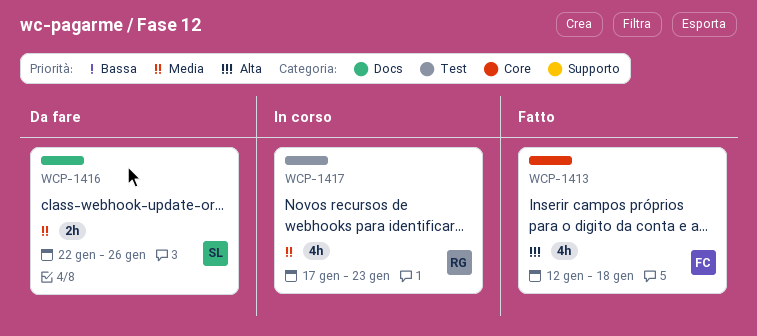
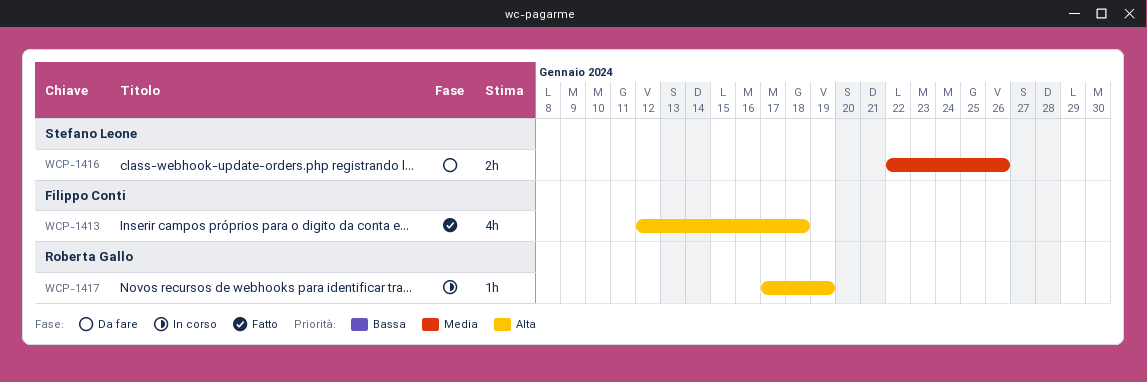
WCP-1417, priority: Media -> Alta
WCP-1417, estimate: 4h -> 1h
WCP-1417, due: Jan 23 -> Jan 19

